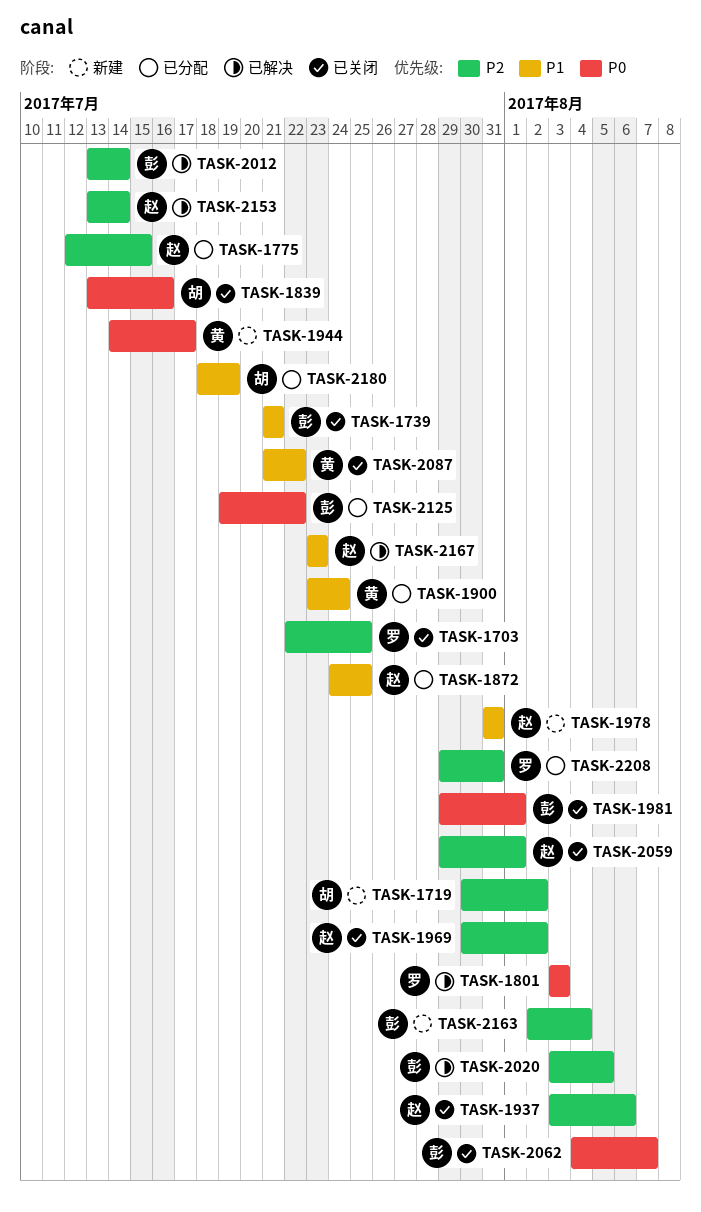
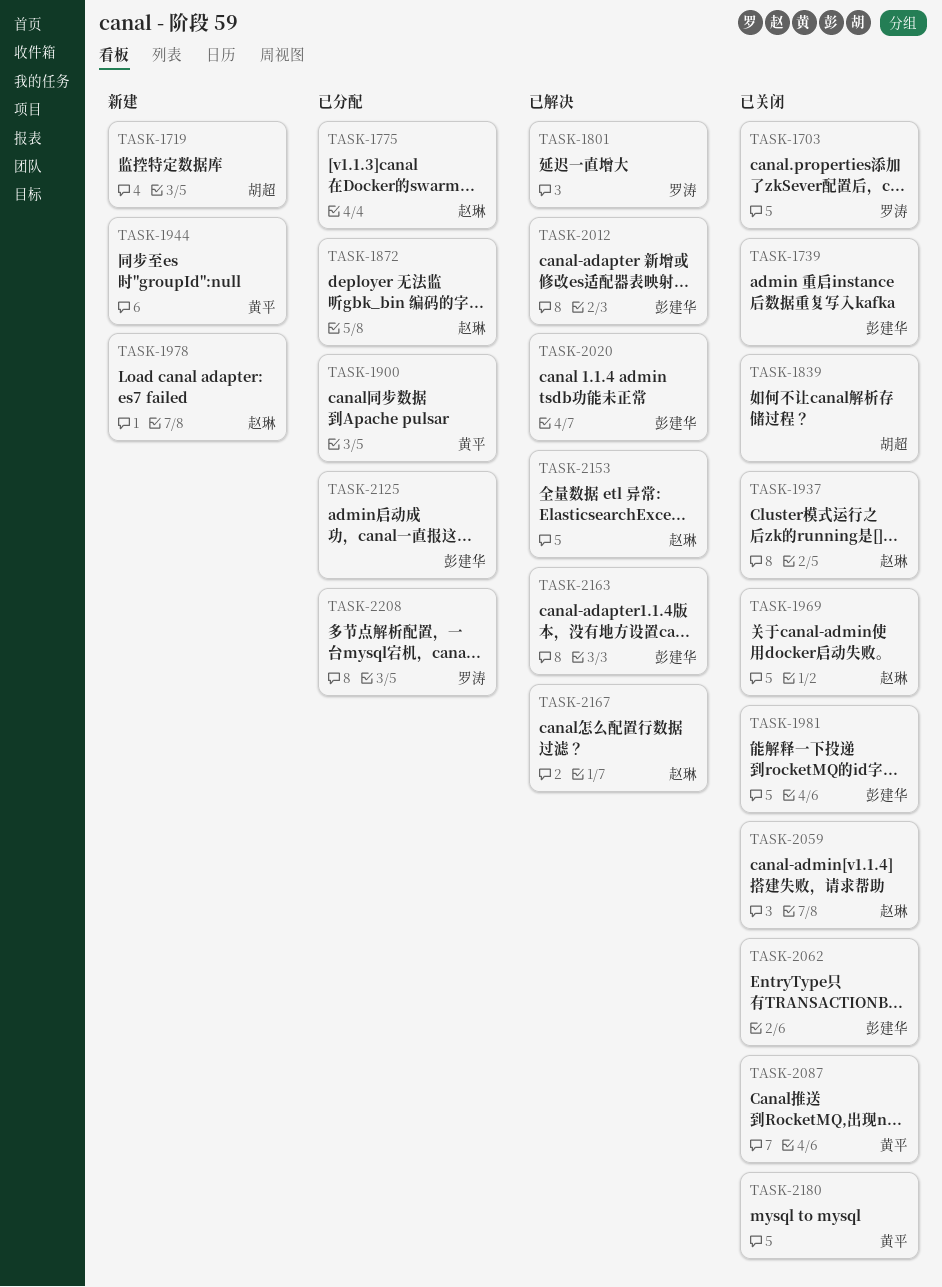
TASK-2163, status: 新建 -> 已解决
TASK-2180, status: 已分配 -> 已关闭
TASK-2180, owner: 胡超 -> 黄平

